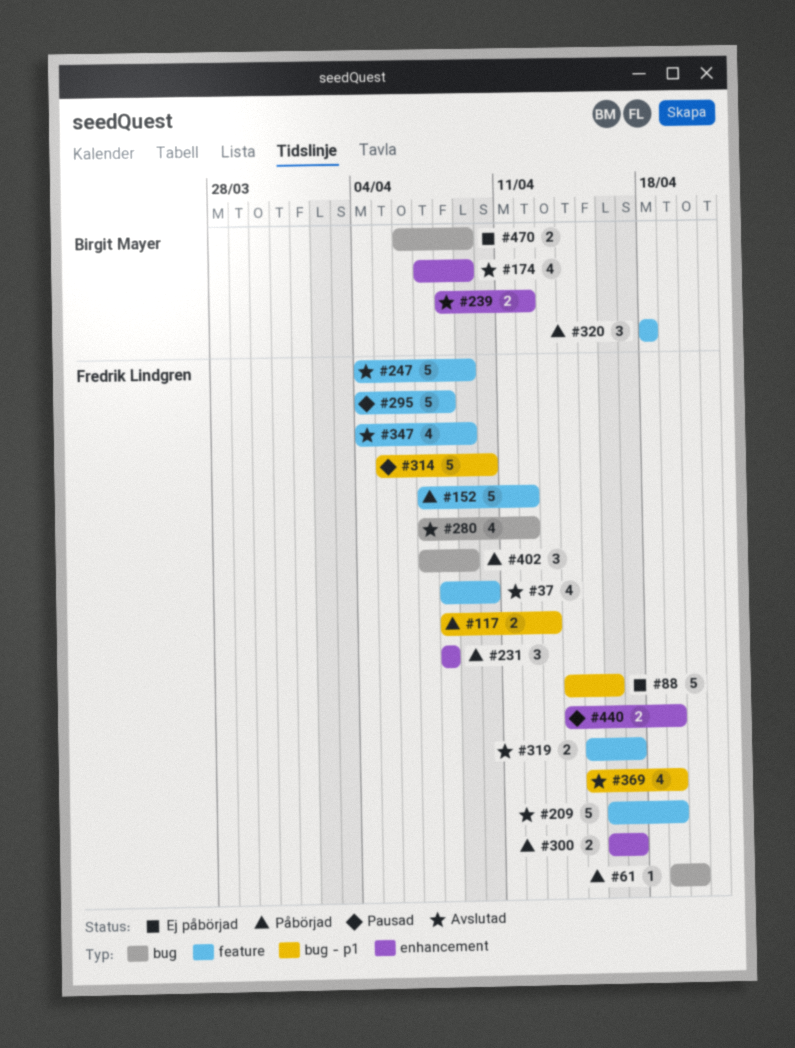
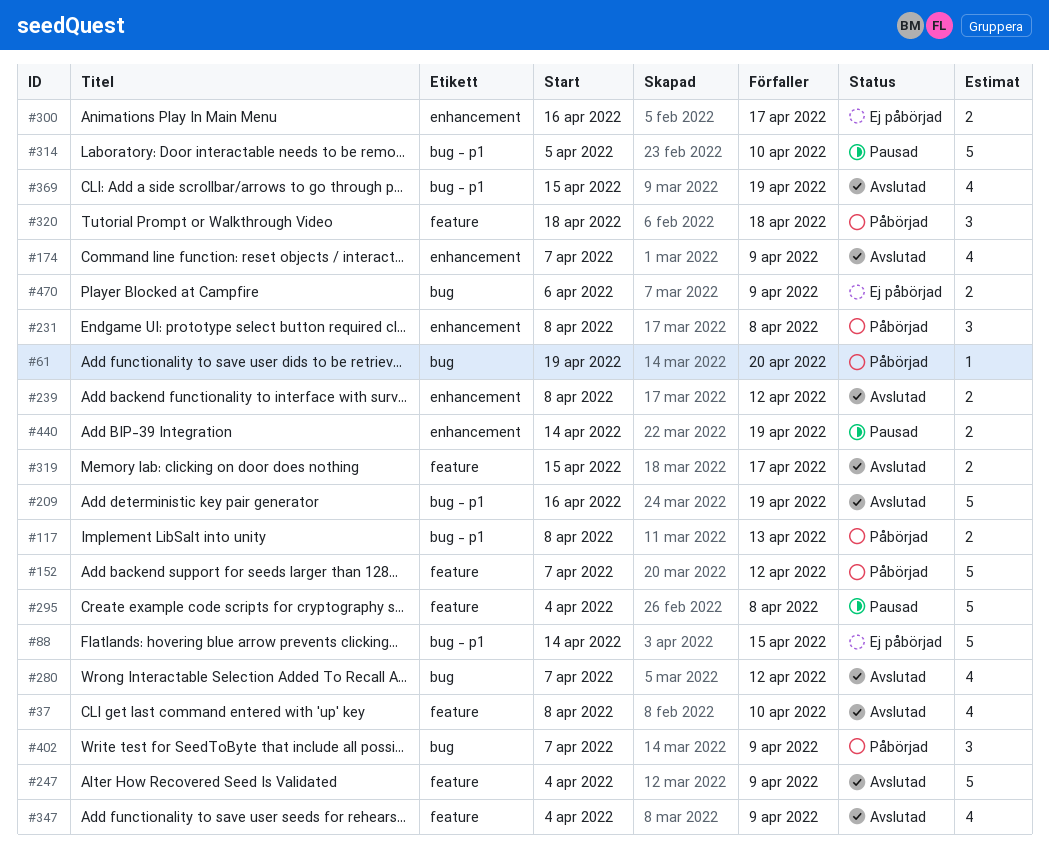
#88, due: Apr 16 -> Apr 15
#209, label: feature -> bug - p1
#300, status: Påbörjad -> Ej påbörjad

